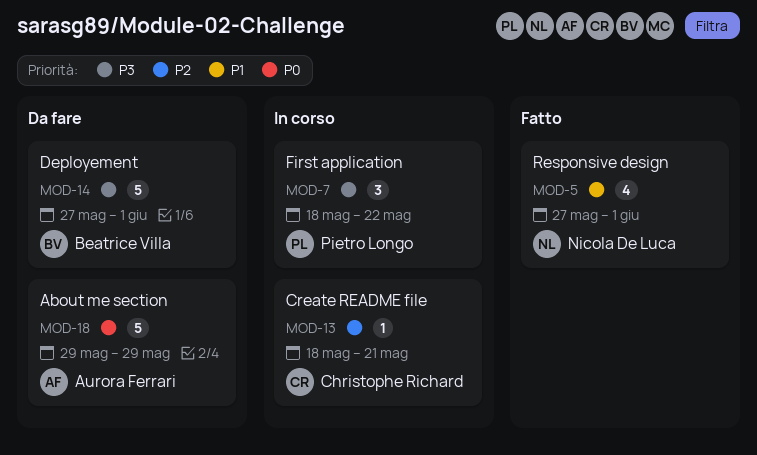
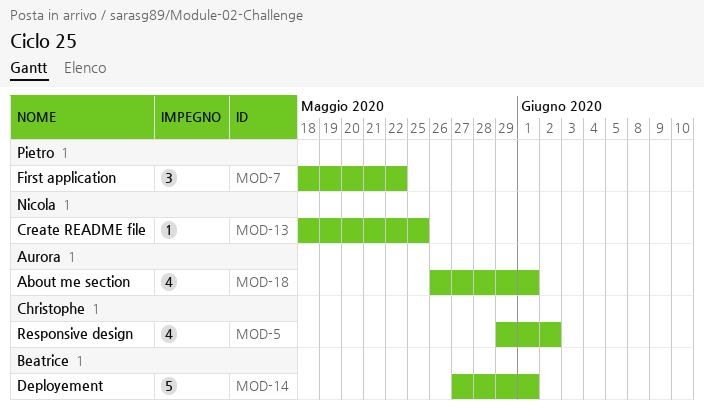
MOD-5, owner: Nicola De Luca -> Christophe Richard
MOD-5, start: May 27 -> May 29
MOD-5, due: Jun 1 -> Jun 2
MOD-13, owner: Christophe Richard -> Nicola De Luca
MOD-13, due: May 21 -> May 25
MOD-18, estimate: 5 -> 4
MOD-18, start: May 29 -> May 26
MOD-18, due: May 29 -> Jun 1

